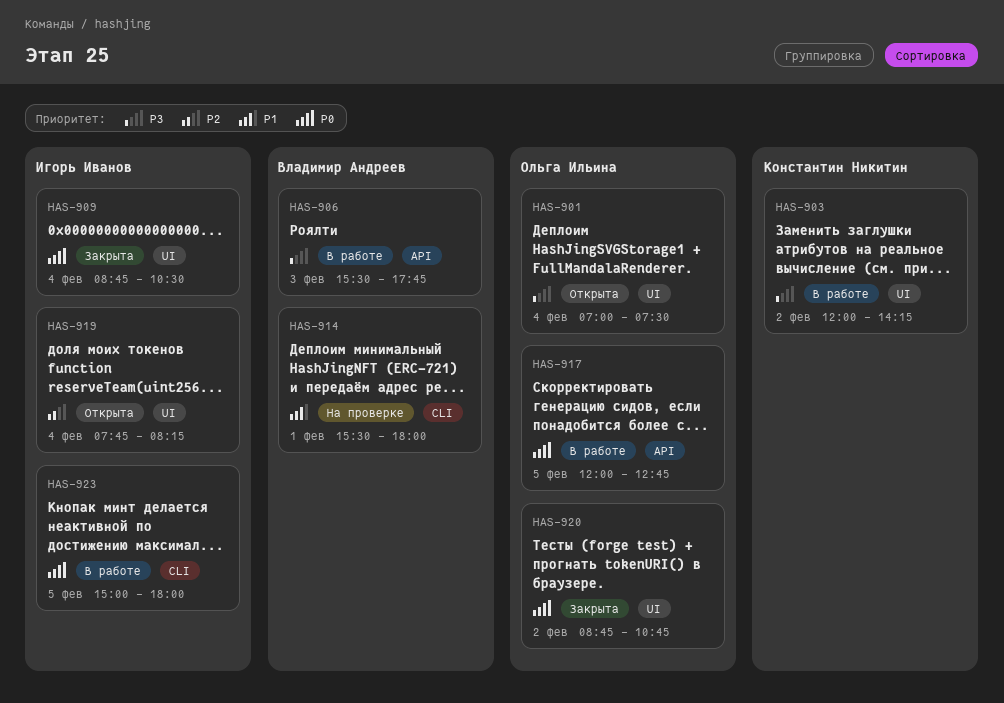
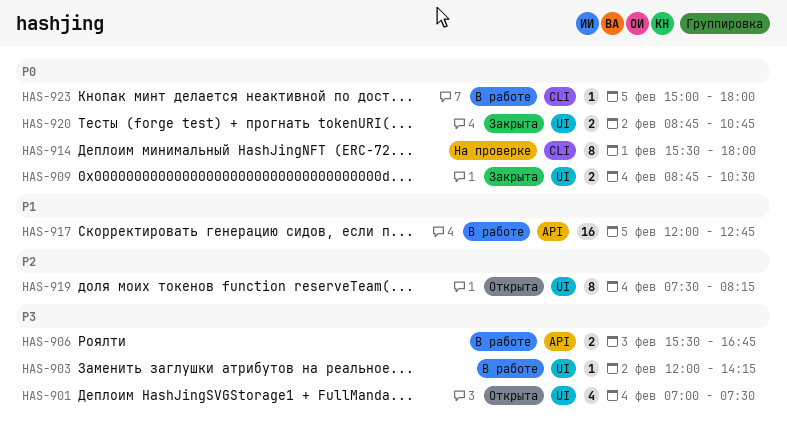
HAS-906, ends: 17:45 -> 16:45
HAS-914, priority: P1 -> P0
HAS-917, priority: P0 -> P1
HAS-919, begins: 07:45 -> 07:30

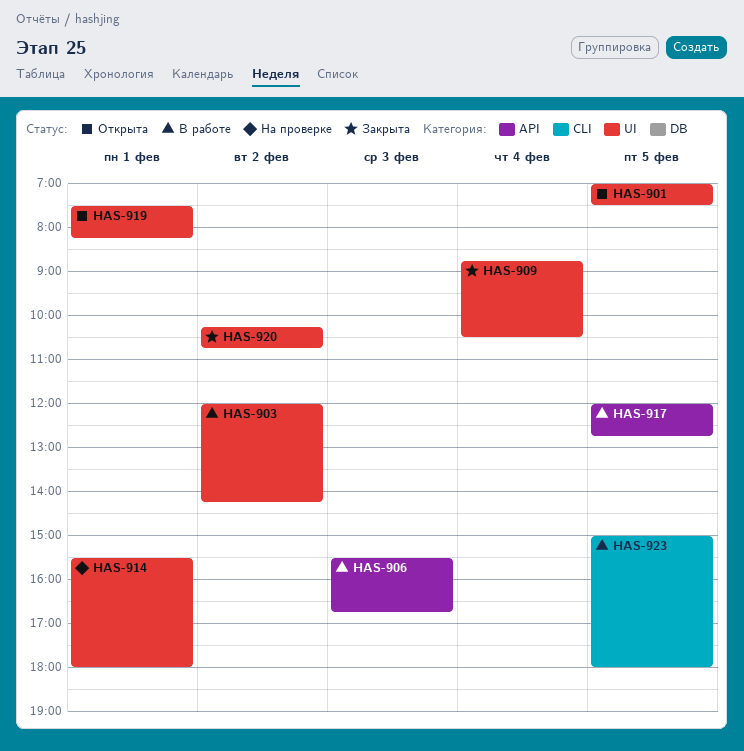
HAS-901, day: Feb 4 -> Feb 5
HAS-914, label: CLI -> UI
HAS-919, day: Feb 4 -> Feb 1
HAS-920, begins: 08:45 -> 10:15

